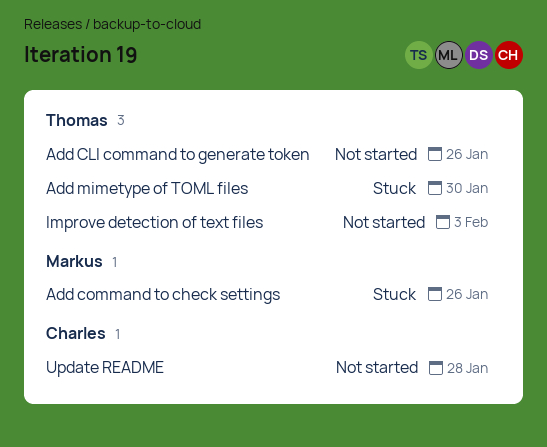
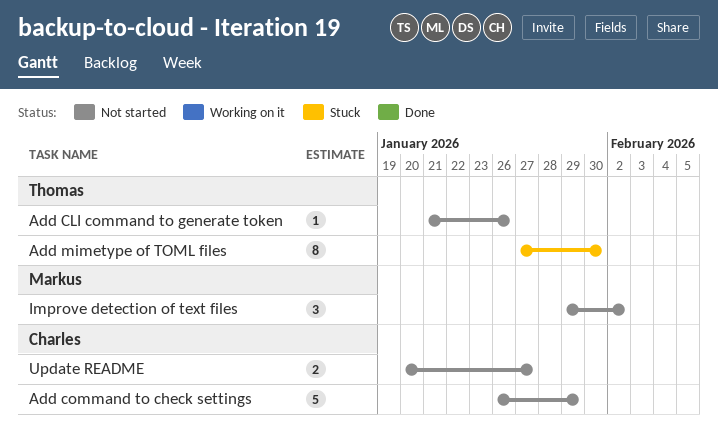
Add command to check settings, status: Stuck -> Not started
Add command to check settings, owner: Markus -> Charles
Add command to check settings, due: Jan 26 -> Jan 29
Improve detection of text files, owner: Thomas -> Markus
Improve detection of text files, due: Feb 3 -> Feb 2
Update README, due: Jan 28 -> Jan 27

